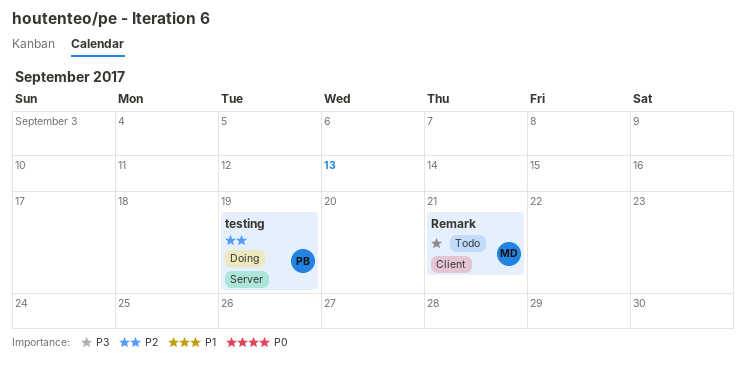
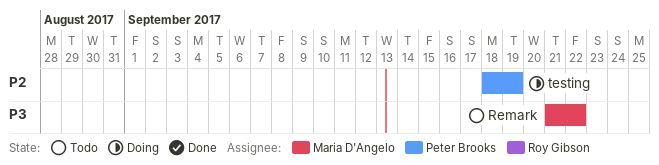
Remark, due: Sep 21 -> Sep 22

